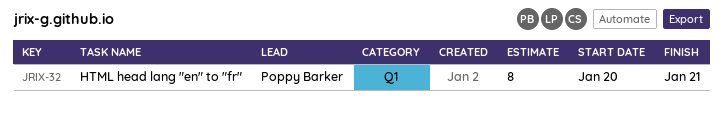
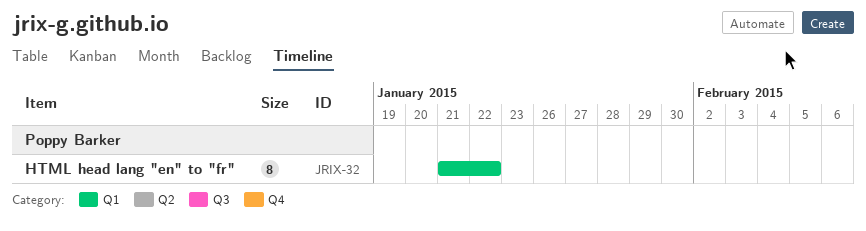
JRIX-32, start: Jan 20 -> Jan 21
JRIX-32, due: Jan 21 -> Jan 22

